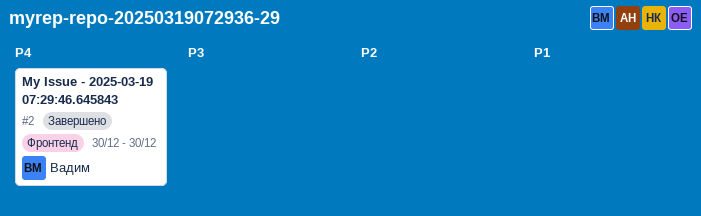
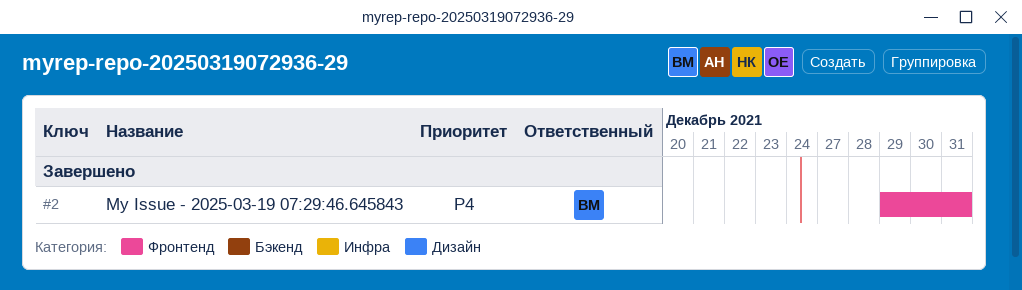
#2, start: Dec 30 -> Dec 29
#2, due: Dec 30 -> Dec 31

